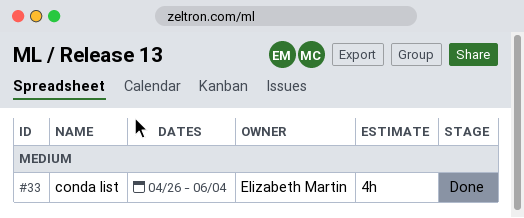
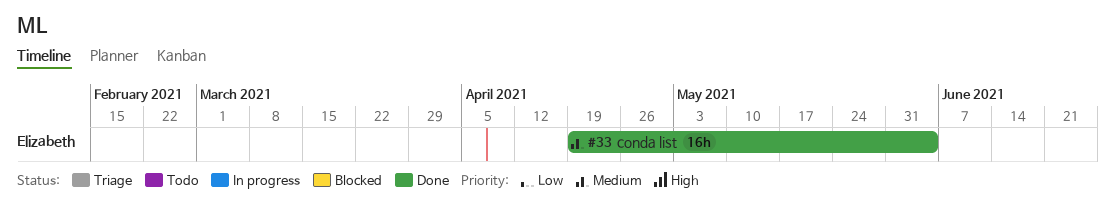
#33, estimate: 4h -> 16h
#33, start: Apr 26 -> Apr 19

